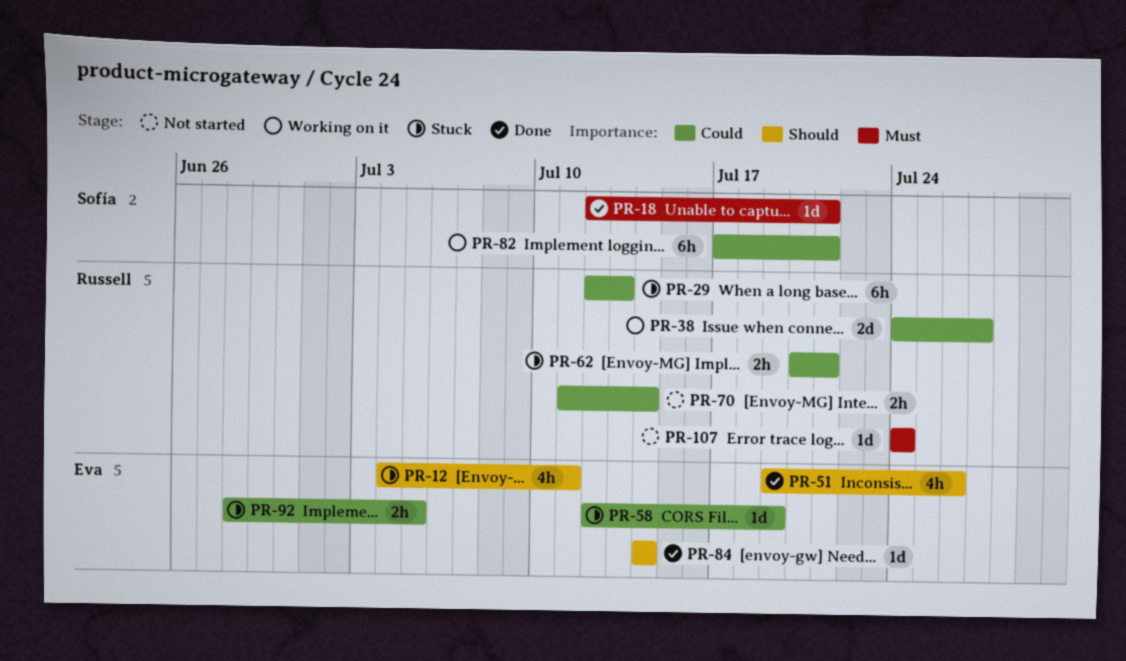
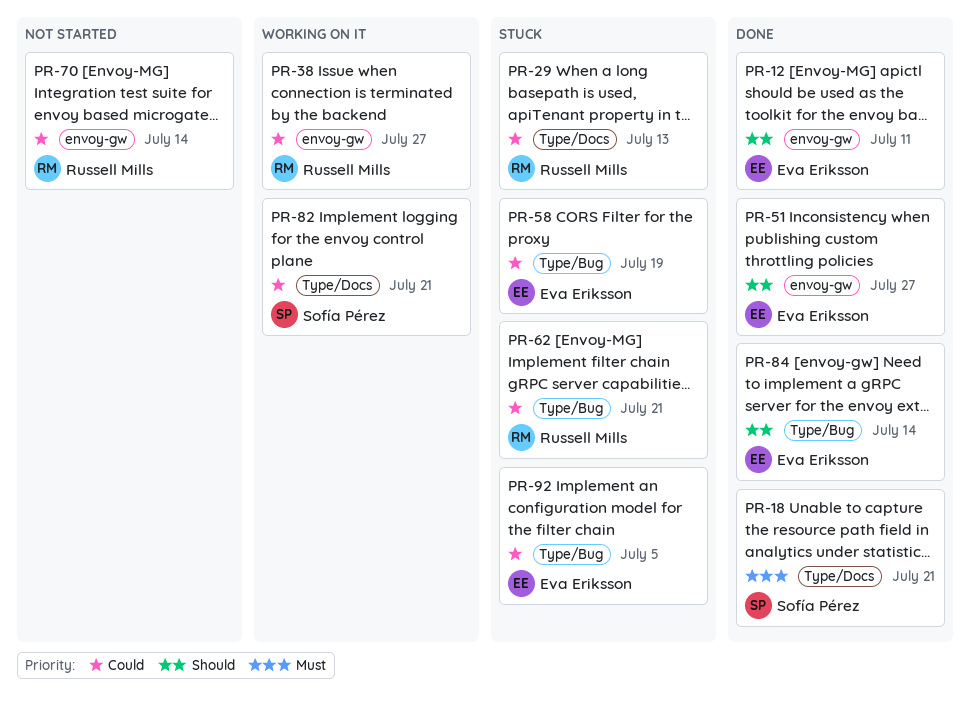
PR-12, status: Stuck -> Done
PR-51, due: Jul 26 -> Jul 27
PR-107: present -> none

